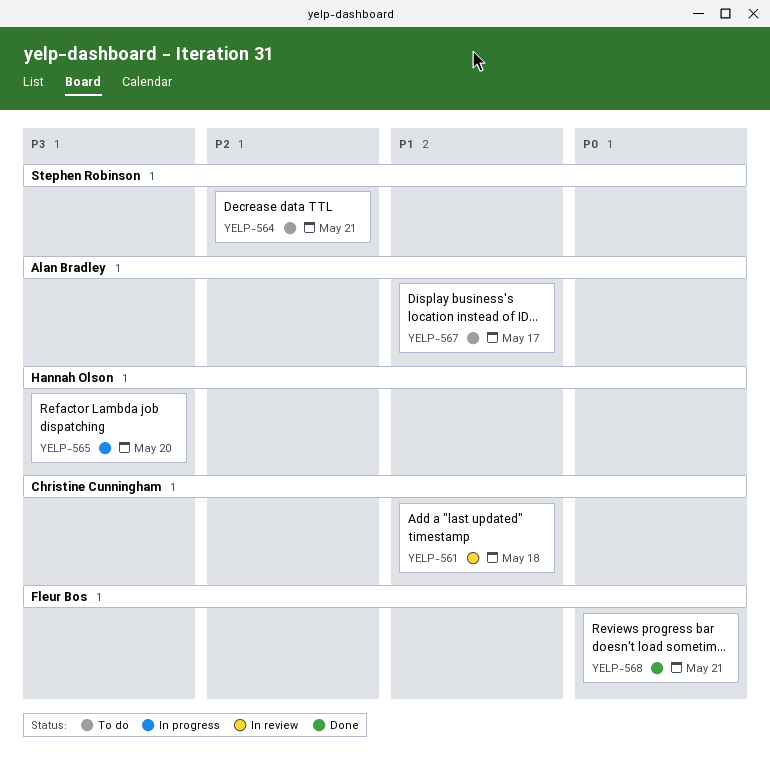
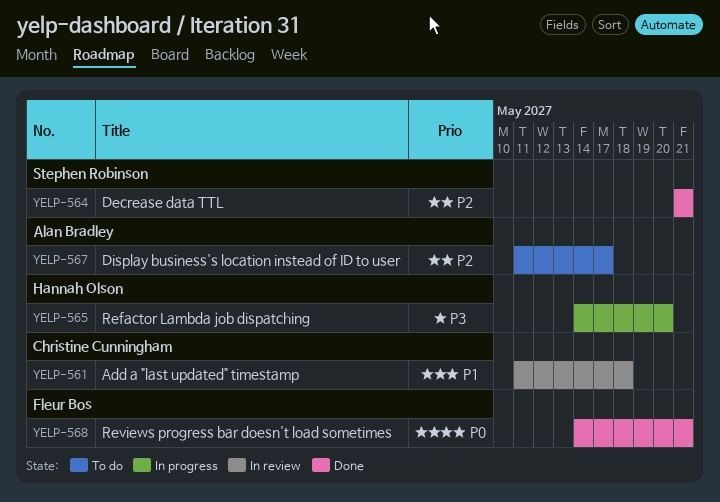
YELP-564, status: To do -> Done
YELP-567, priority: P1 -> P2

